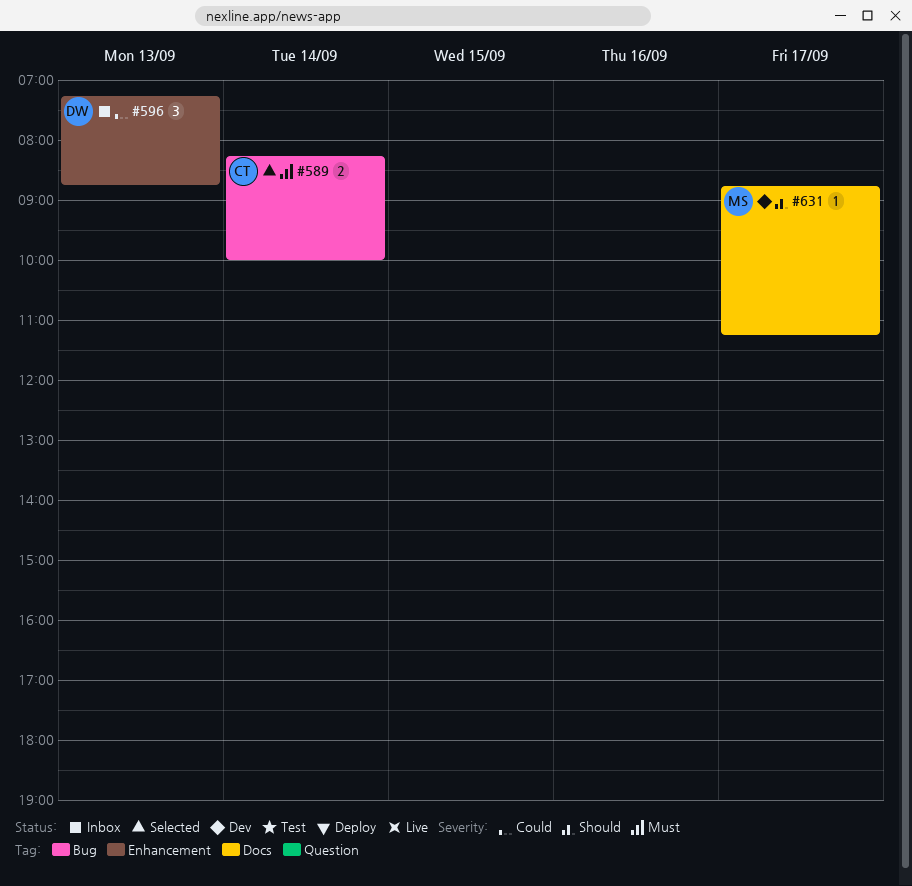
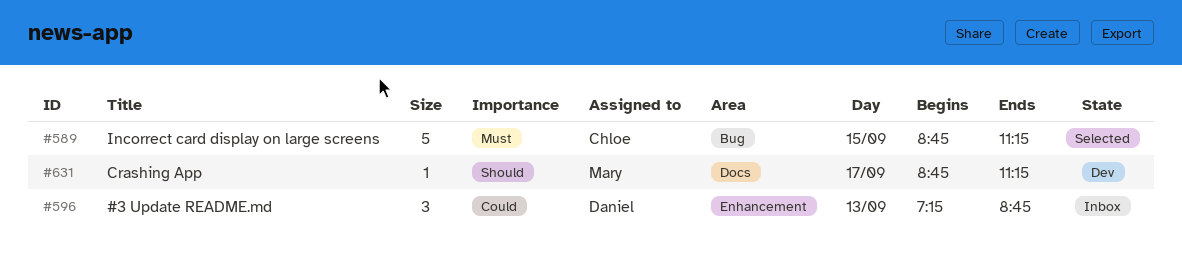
#589, estimate: 2 -> 5
#589, day: Sep 14 -> Sep 15
#589, begins: 08:15 -> 08:45
#589, ends: 10:00 -> 11:15

